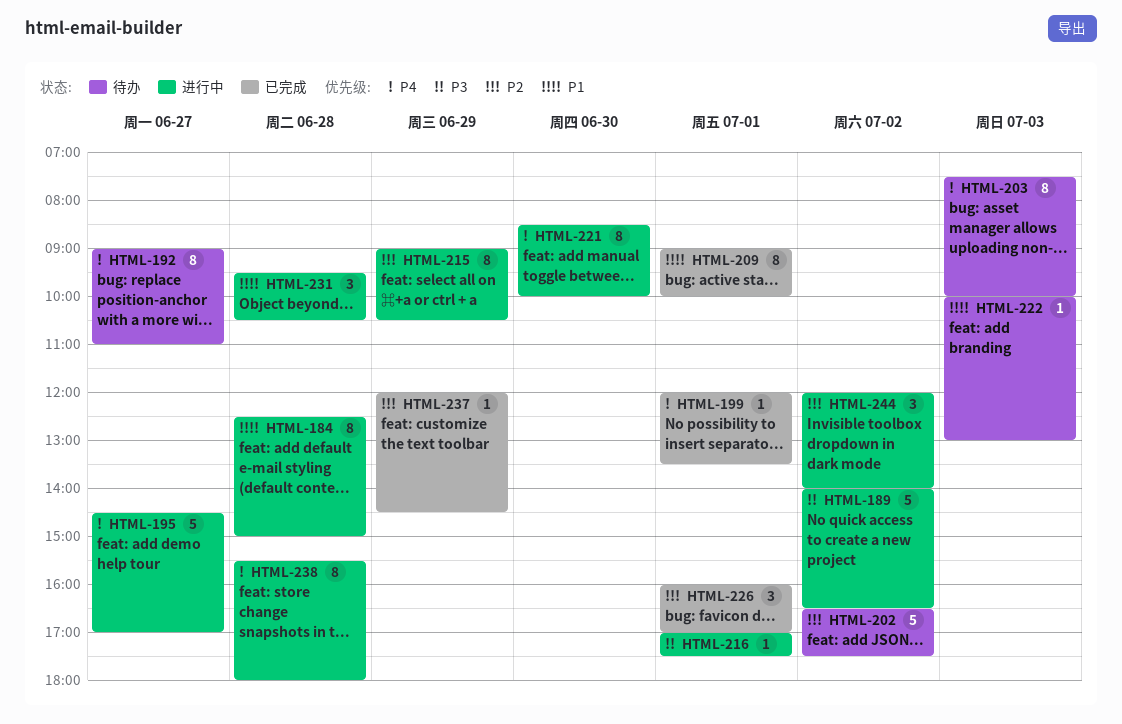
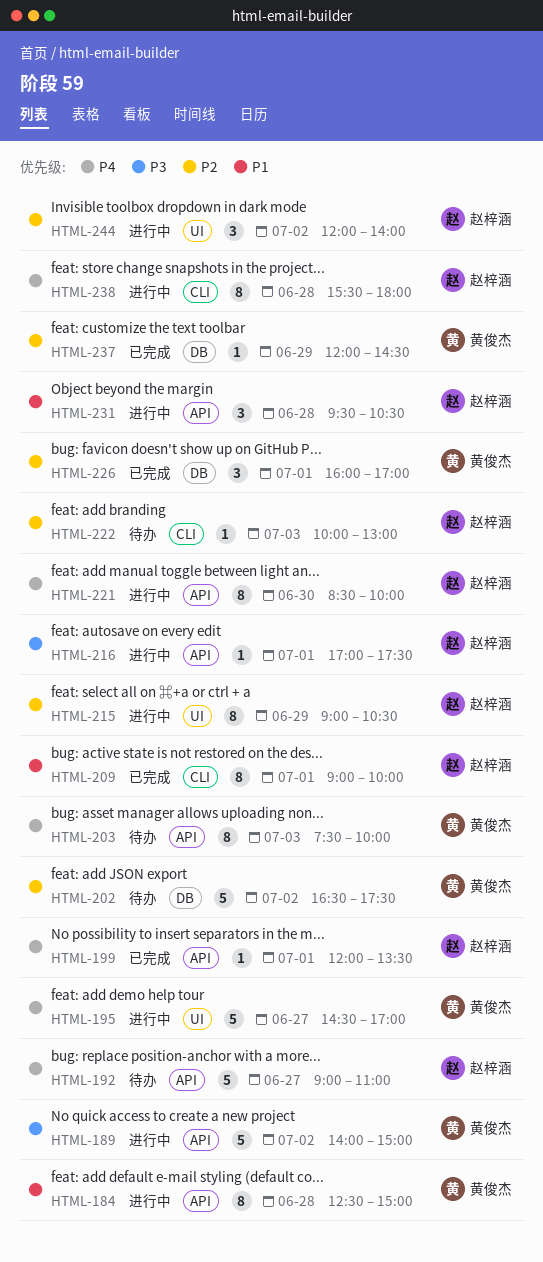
HTML-189, ends: 16:30 -> 15:00
HTML-192, estimate: 8 -> 5
HTML-222, priority: P1 -> P2

